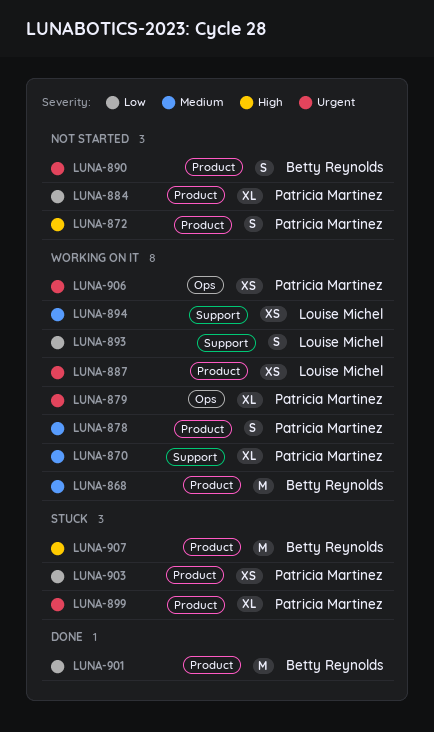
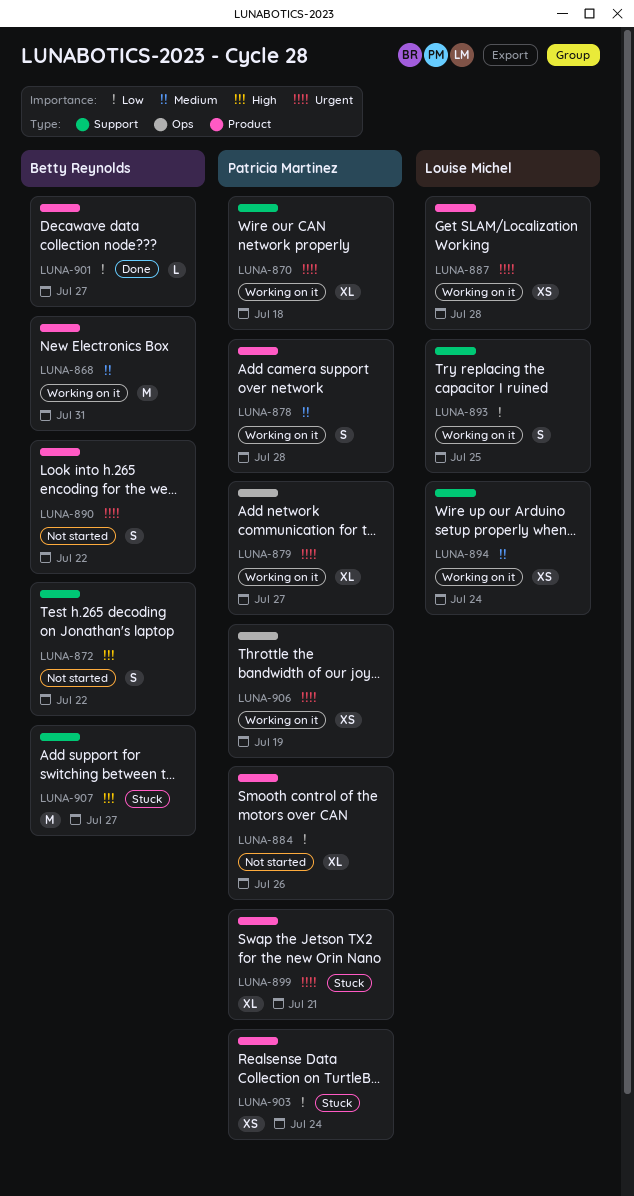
LUNA-870, priority: Medium -> Urgent
LUNA-872, owner: Patricia Martinez -> Betty Reynolds
LUNA-872, label: Product -> Support
LUNA-901, estimate: M -> L
LUNA-907, label: Product -> Support

